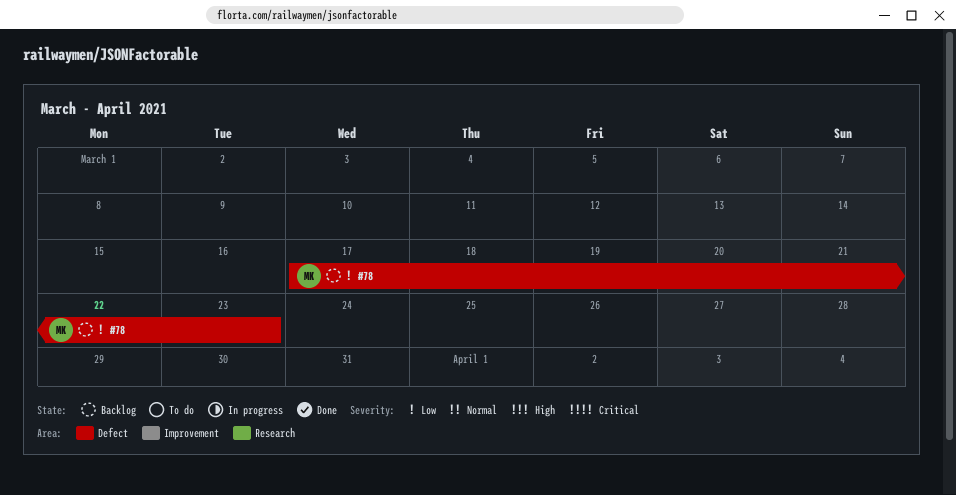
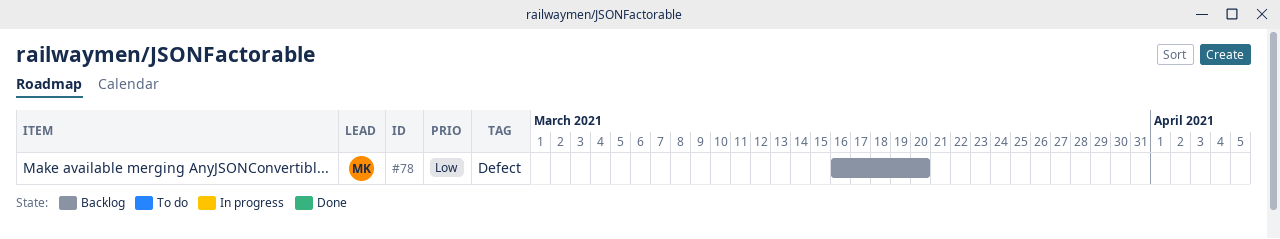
#78, start: Mar 17 -> Mar 16
#78, due: Mar 23 -> Mar 20

